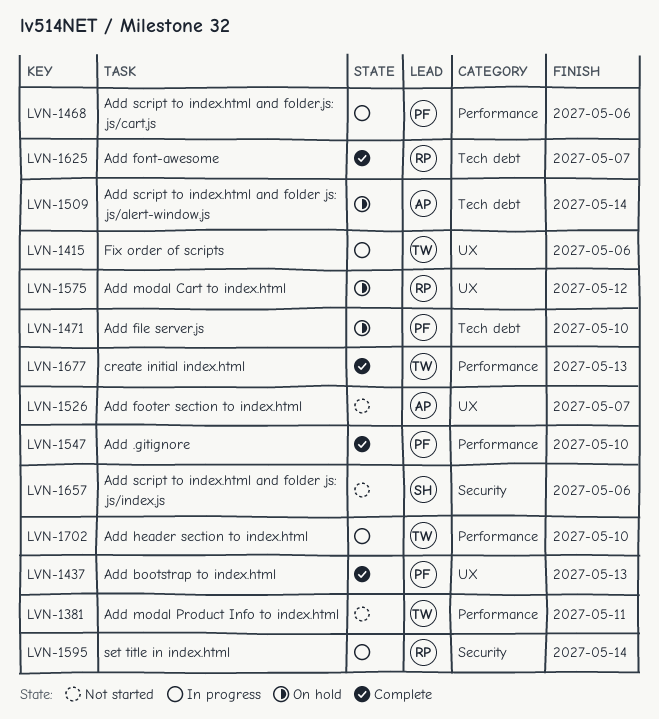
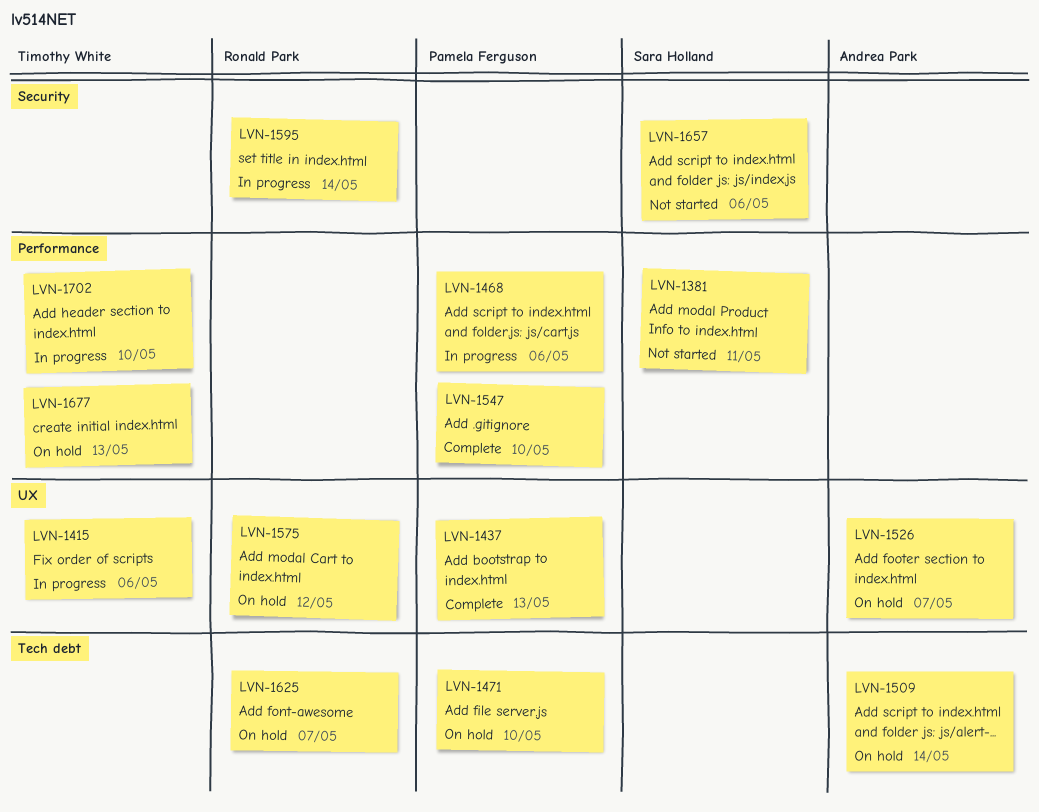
LVN-1381, owner: Timothy White -> Sara Holland
LVN-1526, status: Not started -> On hold
LVN-1625, status: Complete -> On hold
LVN-1677, status: Complete -> On hold

